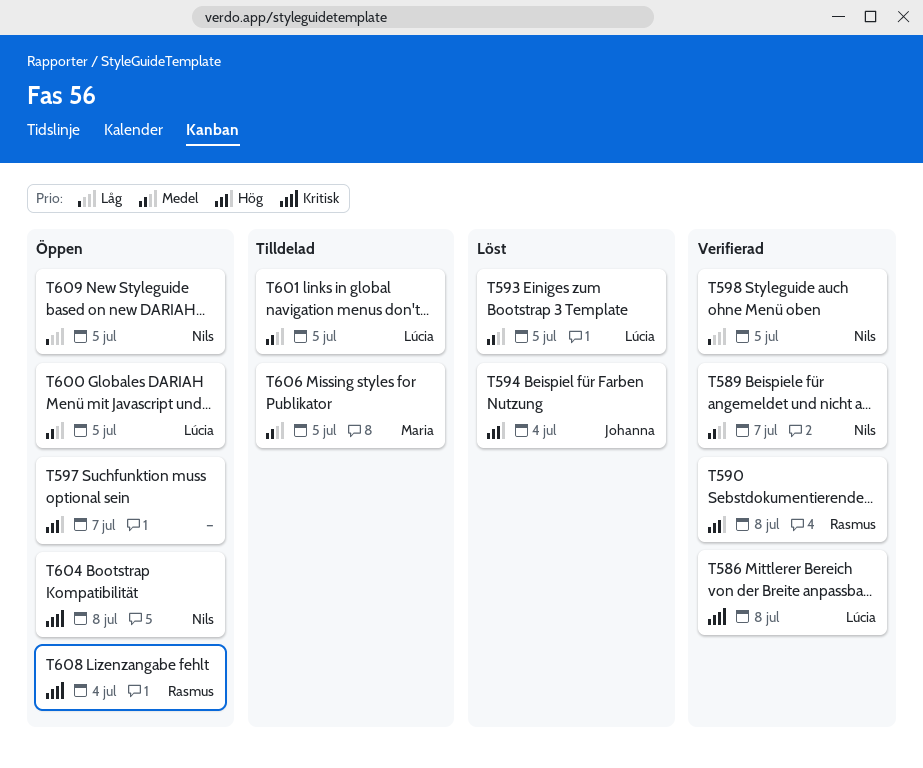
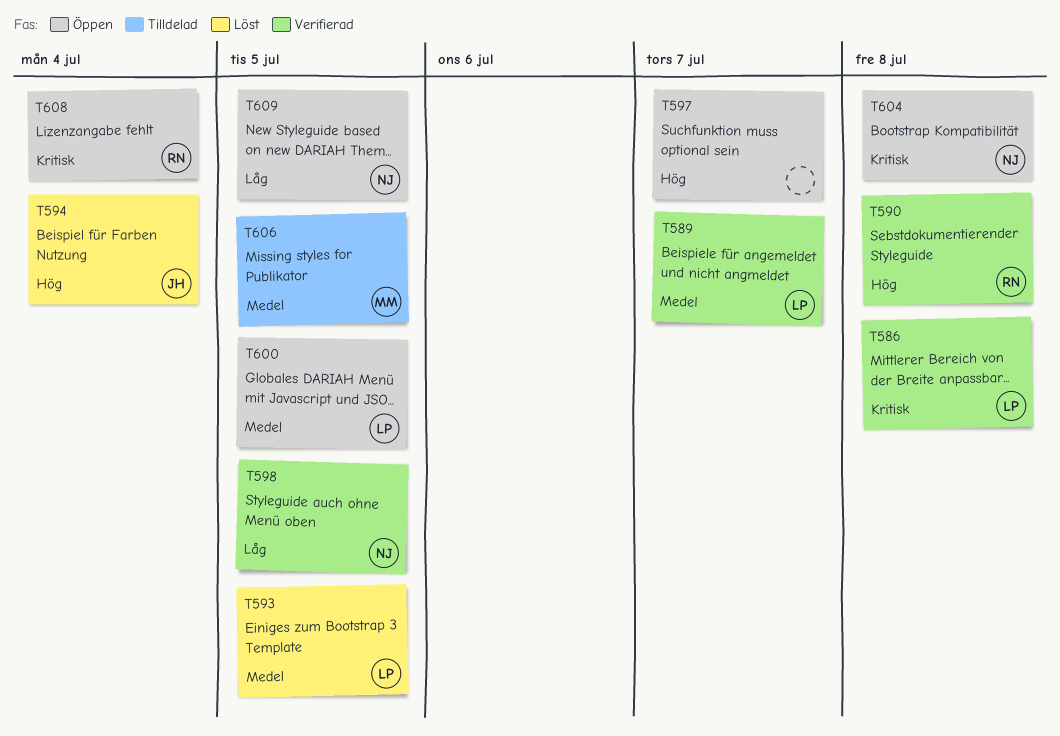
T589, owner: Nils -> Lúcia
T601: present -> none

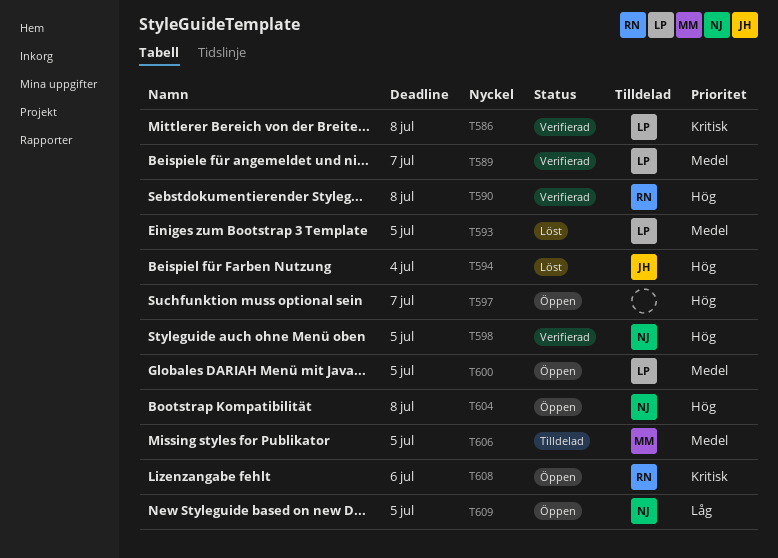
T598, priority: Låg -> Hög
T604, priority: Kritisk -> Hög
T608, due: Jul 4 -> Jul 6

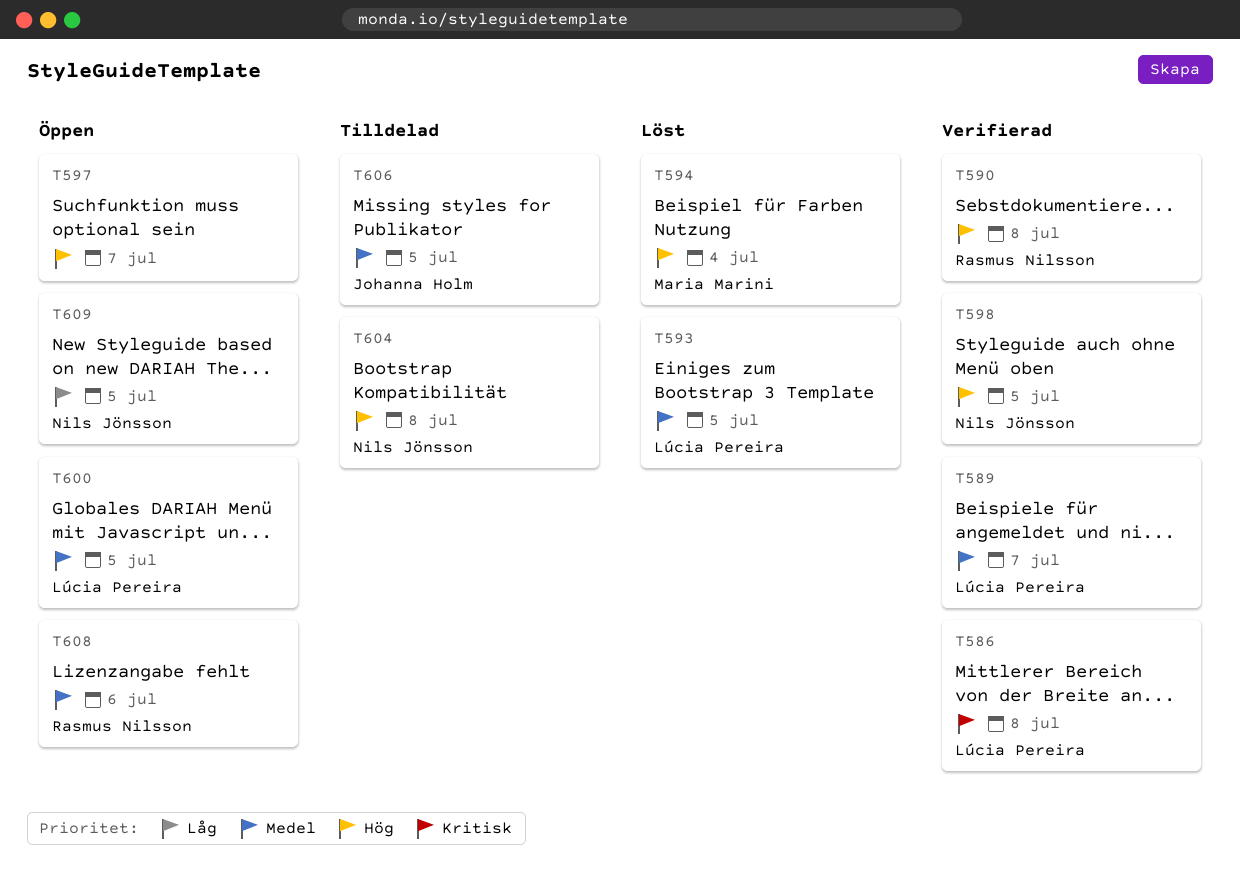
T594, owner: Johanna Holm -> Maria Marini
T604, status: Öppen -> Tilldelad
T606, owner: Maria Marini -> Johanna Holm
T608, priority: Kritisk -> Medel

